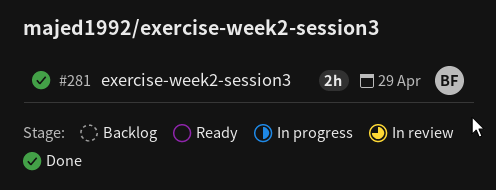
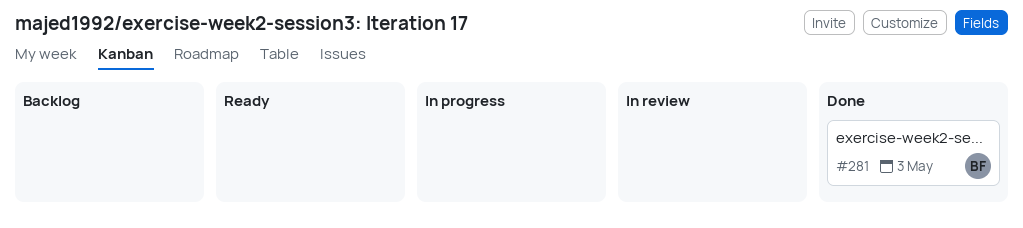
#281, due: Apr 29 -> May 3

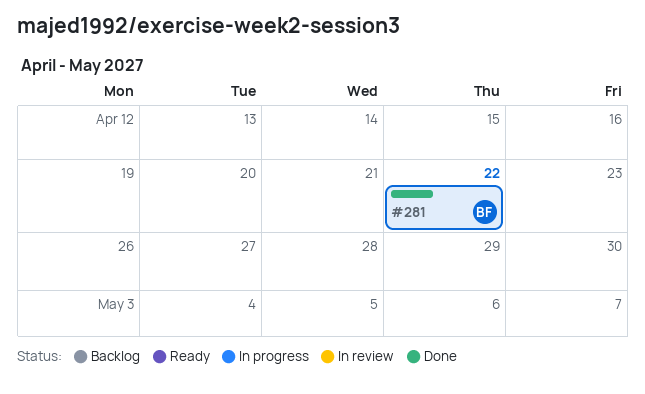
#281, due: May 3 -> Apr 22

